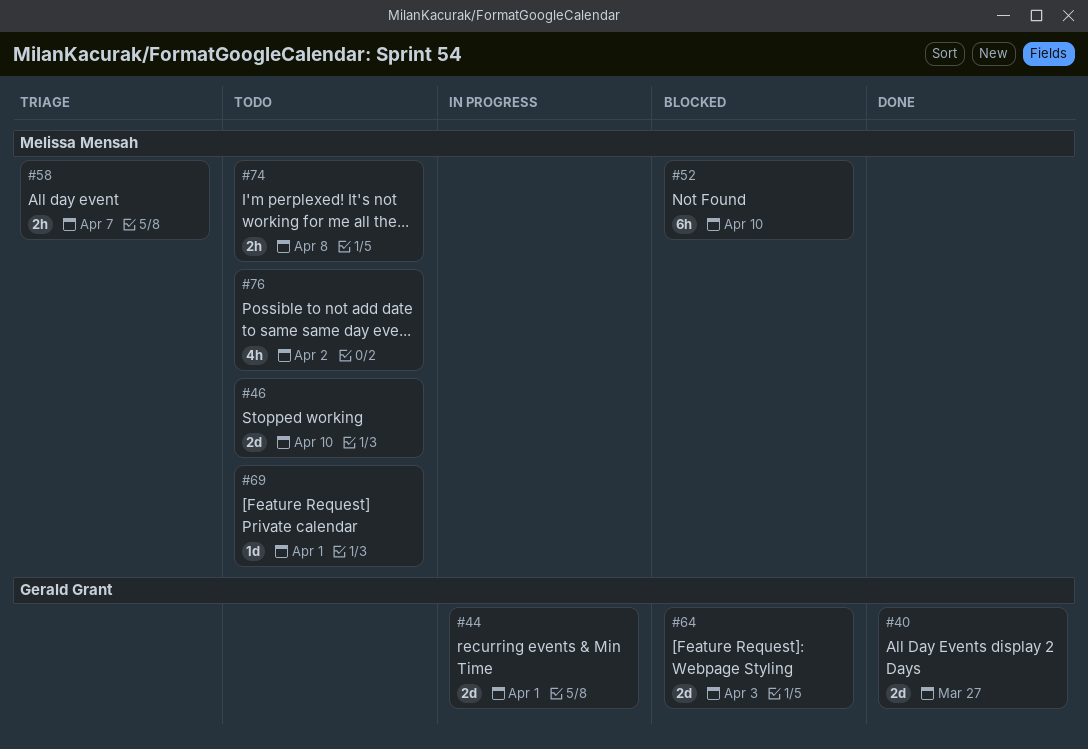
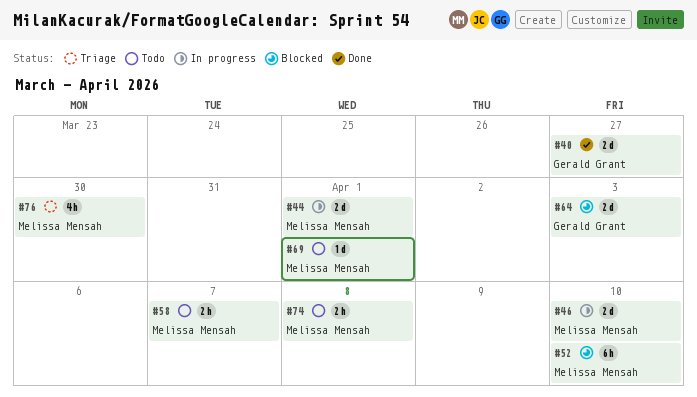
#44, owner: Gerald Grant -> Melissa Mensah
#46, status: Todo -> In progress
#58, status: Triage -> Todo
#76, status: Todo -> Triage
#76, due: Apr 2 -> Mar 30

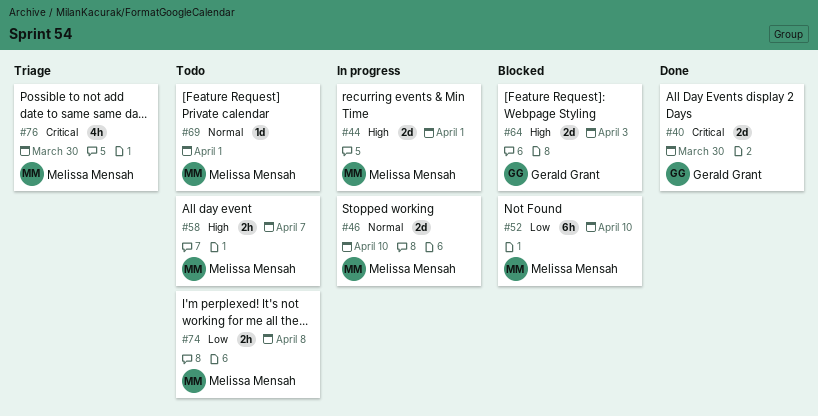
#40, due: Mar 27 -> Mar 30

